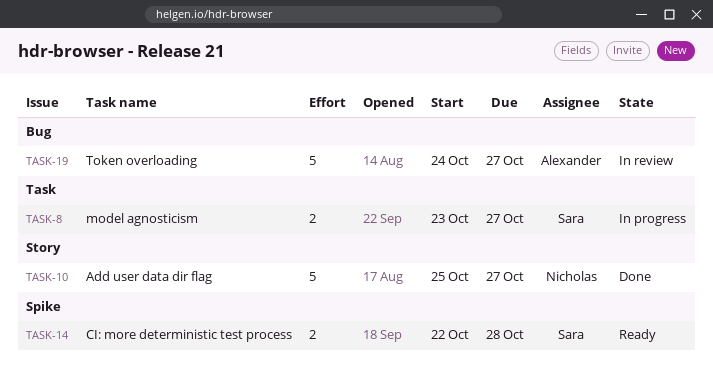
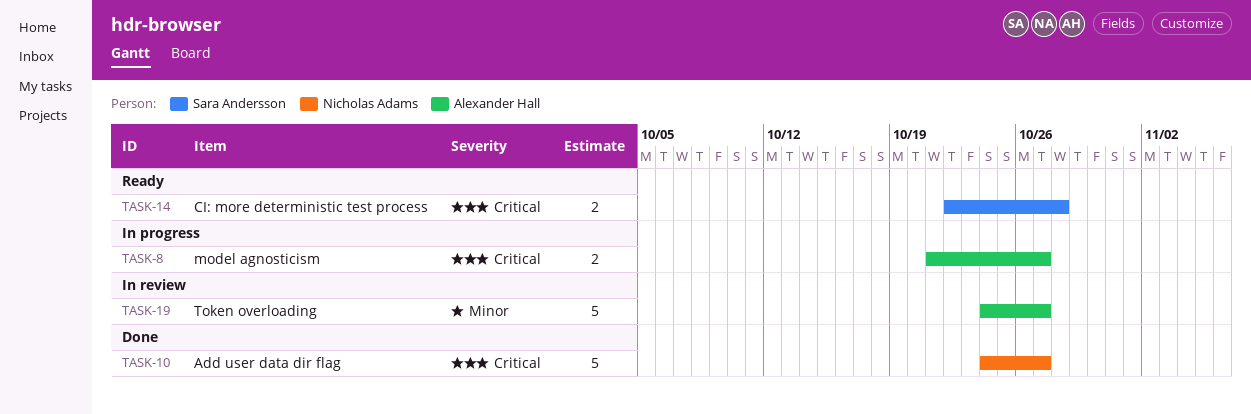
TASK-8, owner: Sara Andersson -> Alexander Hall
TASK-8, start: Oct 23 -> Oct 21
TASK-10, start: Oct 25 -> Oct 24

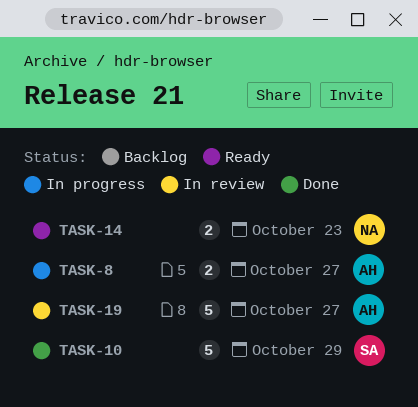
TASK-10, owner: Nicholas Adams -> Sara Andersson
TASK-10, due: Oct 27 -> Oct 29
TASK-14, owner: Sara Andersson -> Nicholas Adams
TASK-14, due: Oct 28 -> Oct 23

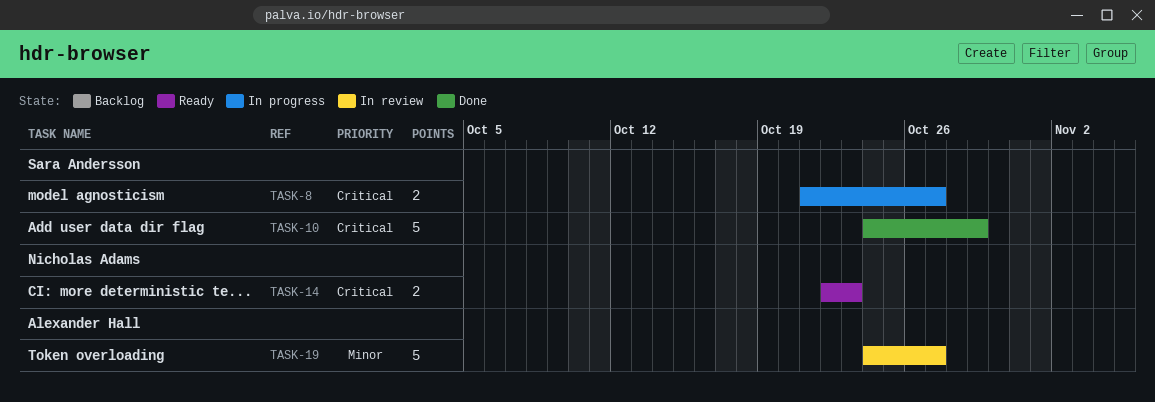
TASK-8, owner: Alexander Hall -> Sara Andersson

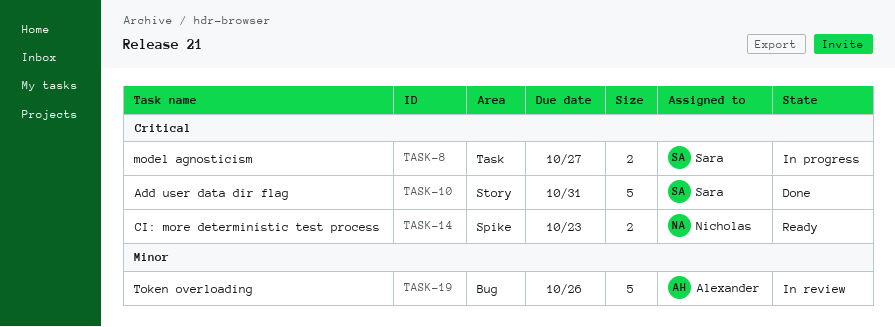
TASK-10, due: Oct 29 -> Oct 31
TASK-19, due: Oct 27 -> Oct 26

